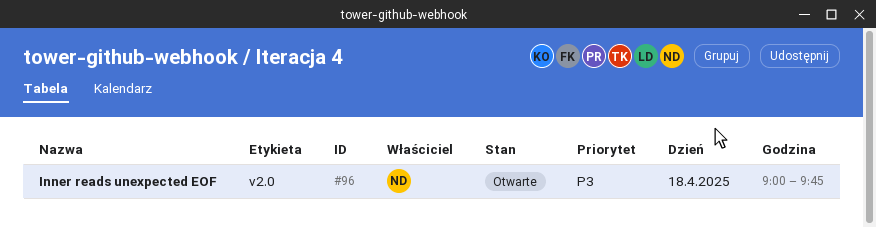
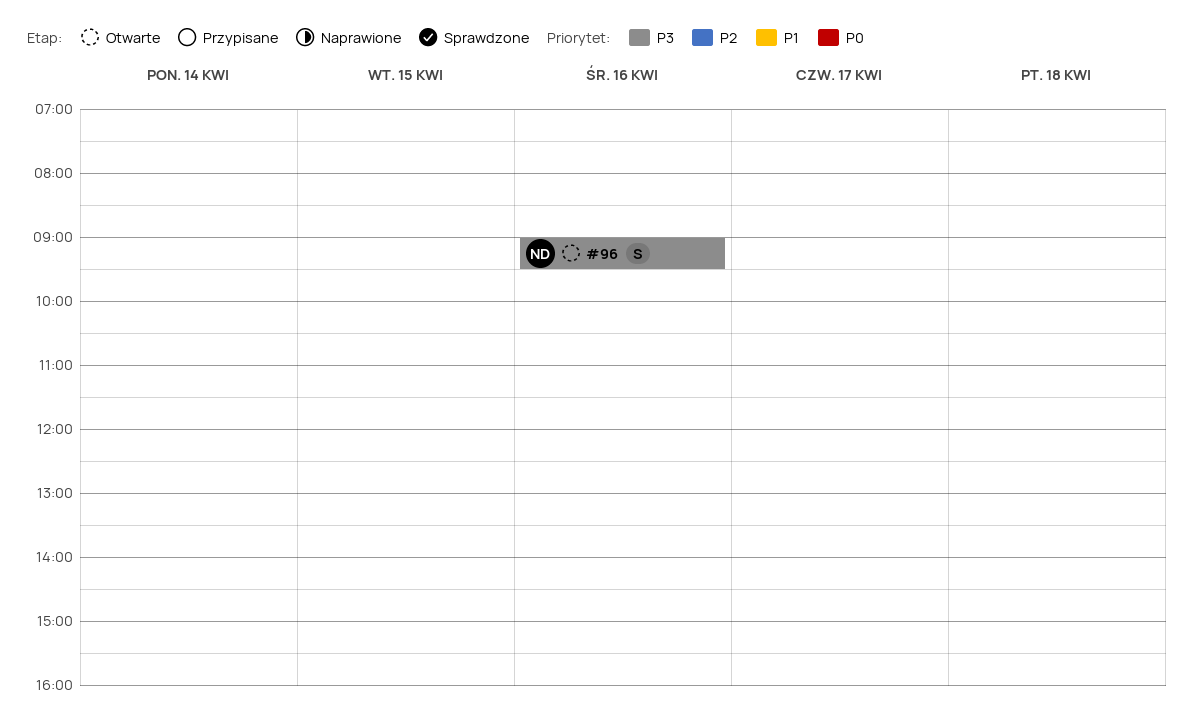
#96, day: Apr 18 -> Apr 16
#96, ends: 09:45 -> 09:30

